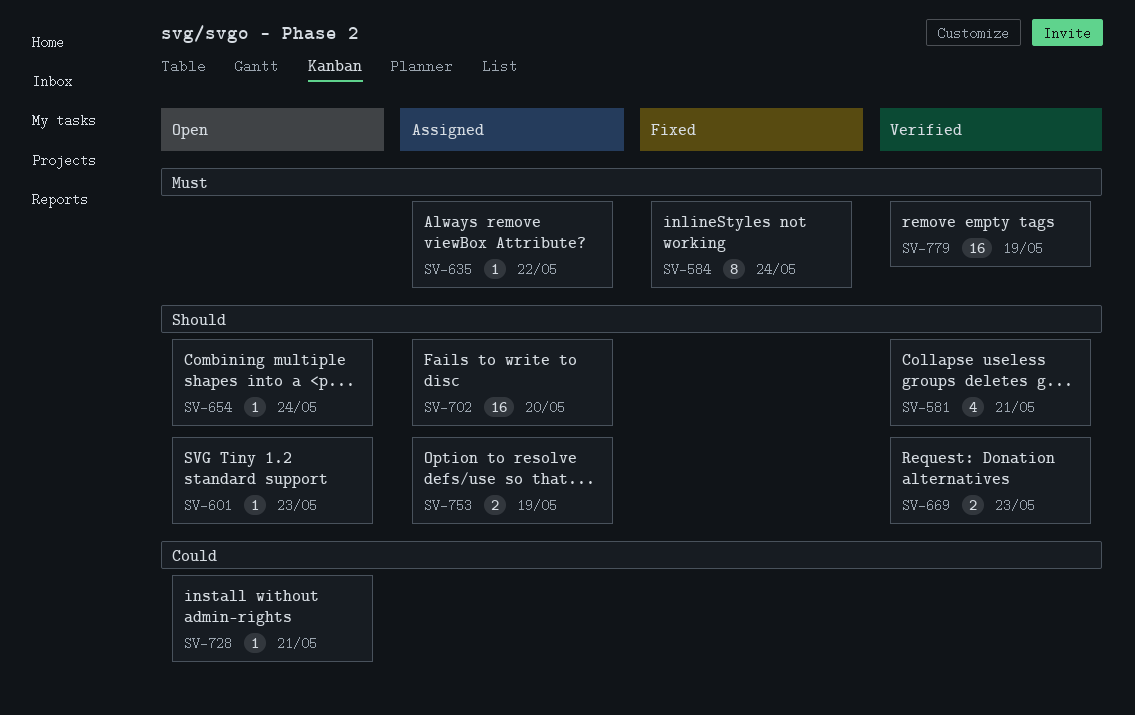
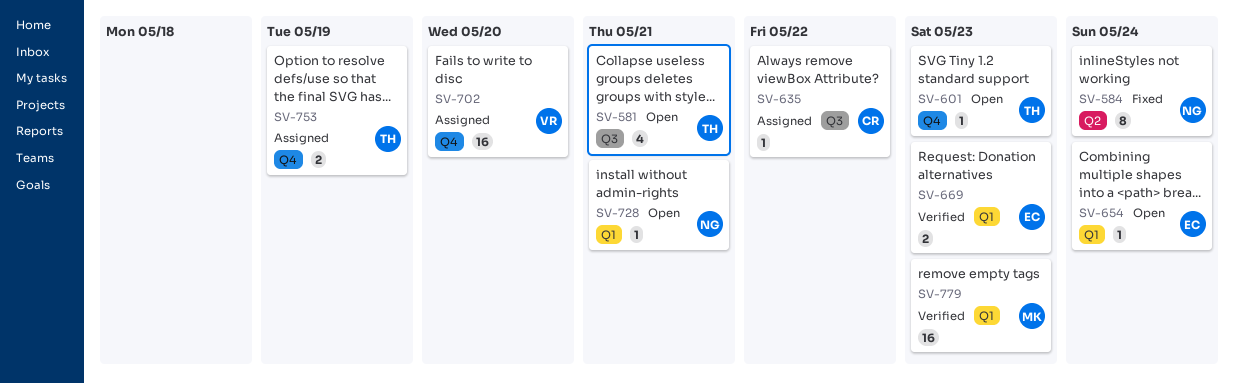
SV-581, status: Verified -> Open
SV-779, due: May 19 -> May 23

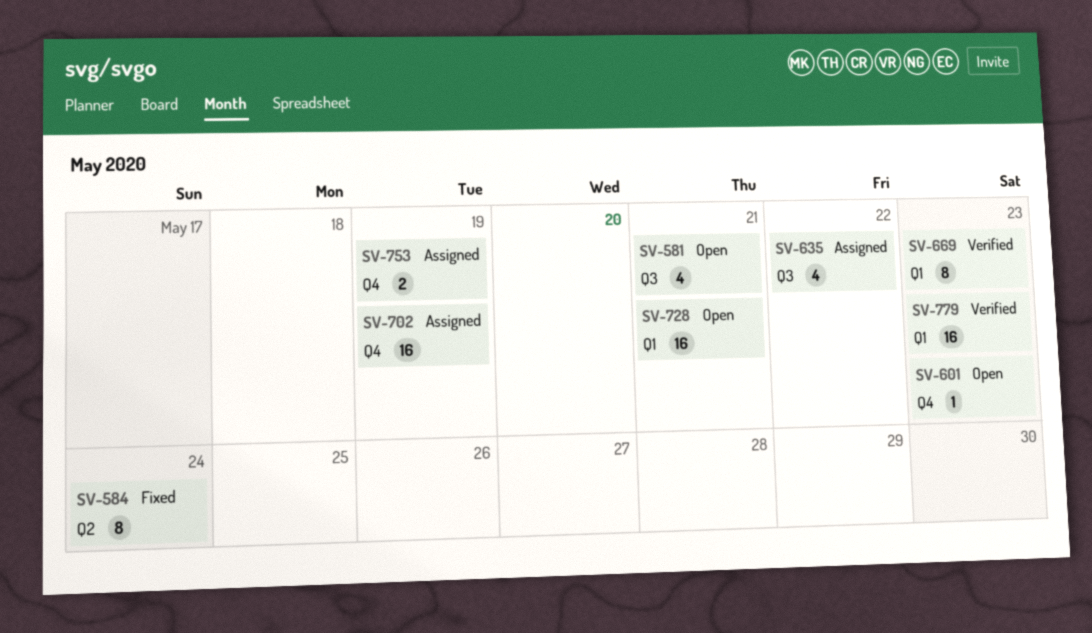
SV-635, estimate: 1 -> 4
SV-654: present -> none
SV-669, estimate: 2 -> 8
SV-702, due: May 20 -> May 19
SV-728, estimate: 1 -> 16

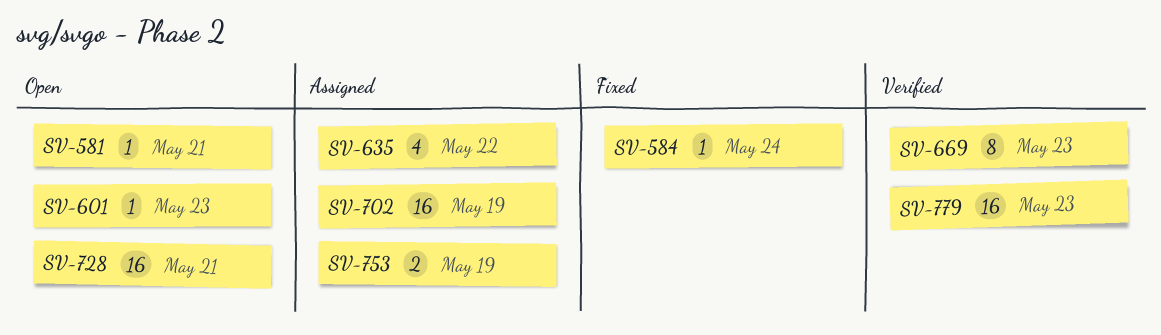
SV-581, estimate: 4 -> 1
SV-584, estimate: 8 -> 1

